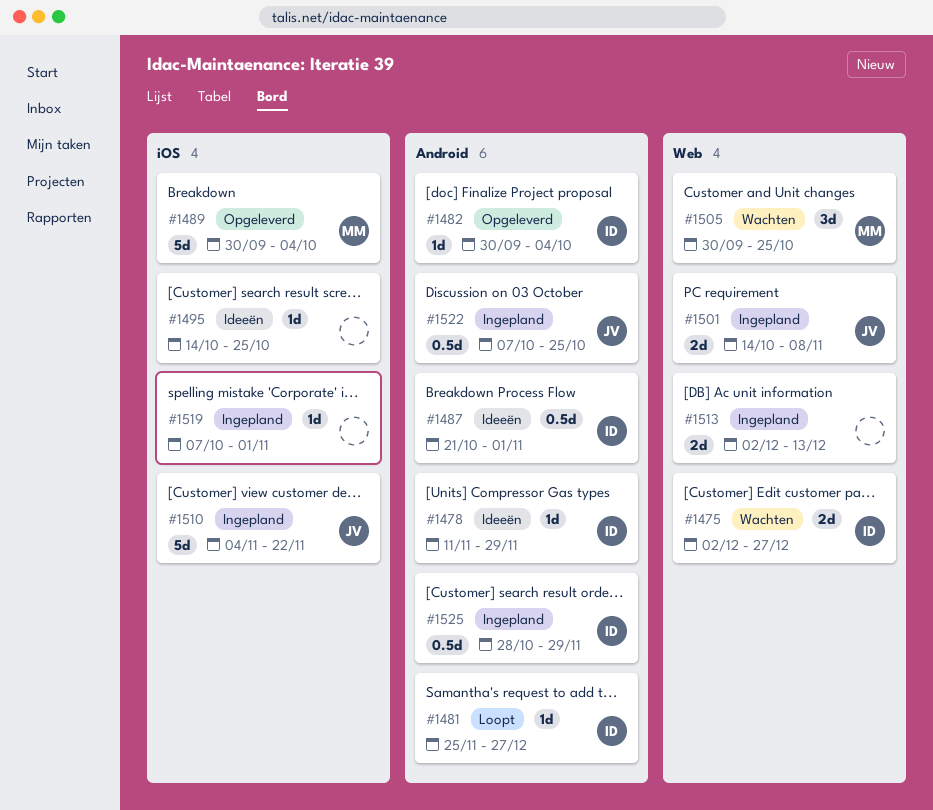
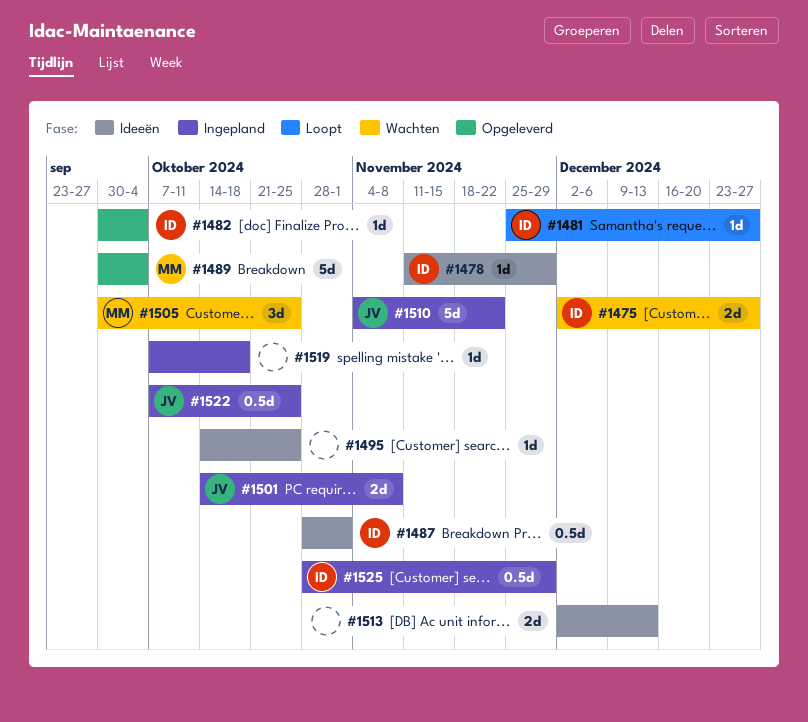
#1487, start: Oct 21 -> Oct 28
#1513, status: Ingepland -> Ideeën
#1519, due: Nov 1 -> Oct 18

